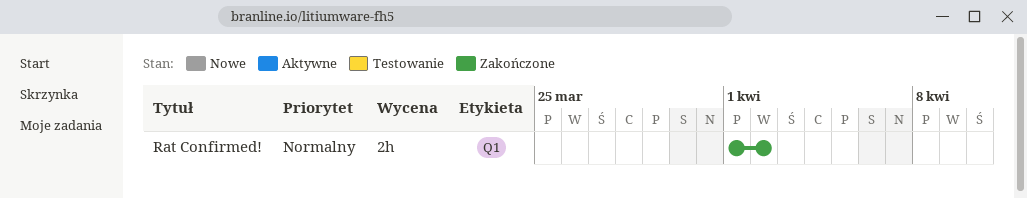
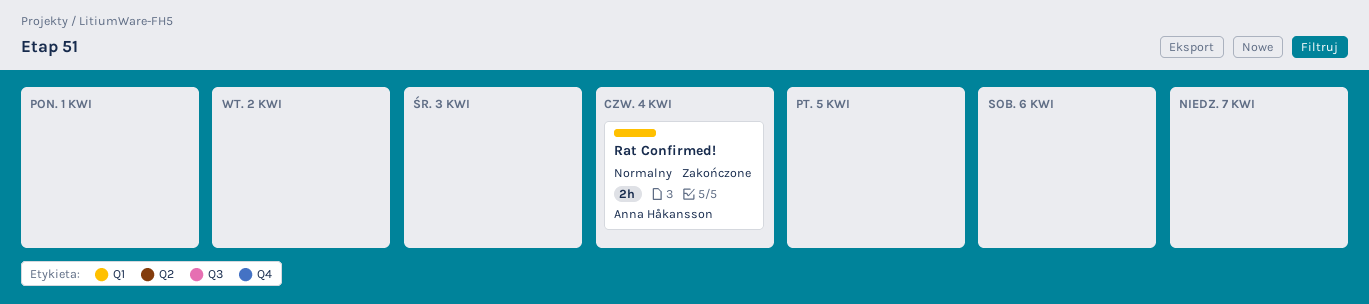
Rat Confirmed!, due: Apr 2 -> Apr 4

